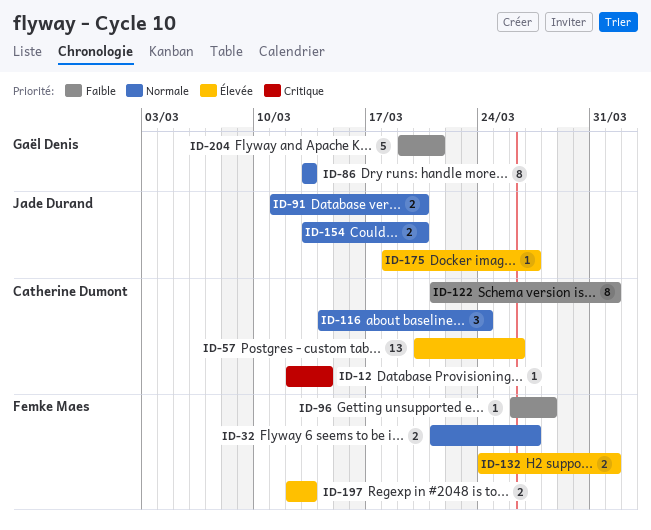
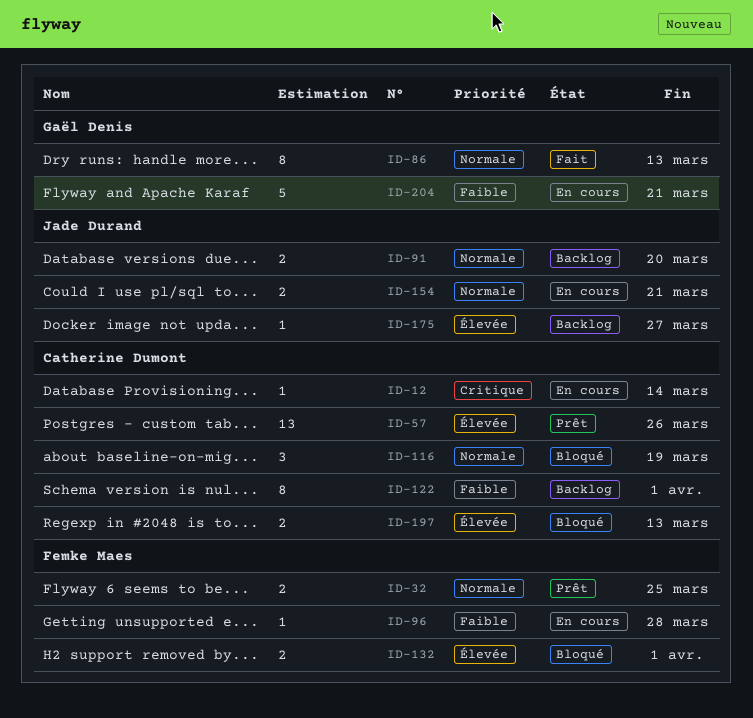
ID-32, due: Mar 27 -> Mar 25
ID-116, due: Mar 24 -> Mar 19
ID-154, due: Mar 20 -> Mar 21
ID-197, owner: Femke Maes -> Catherine Dumont

